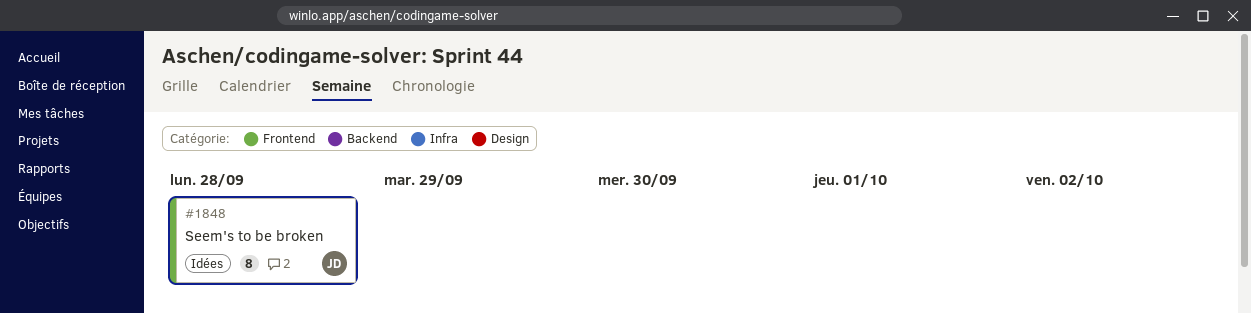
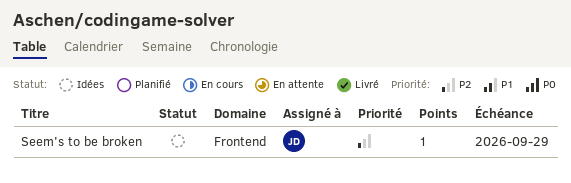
Seem's to be broken, estimate: 8 -> 1
Seem's to be broken, due: Sep 28 -> Sep 29

